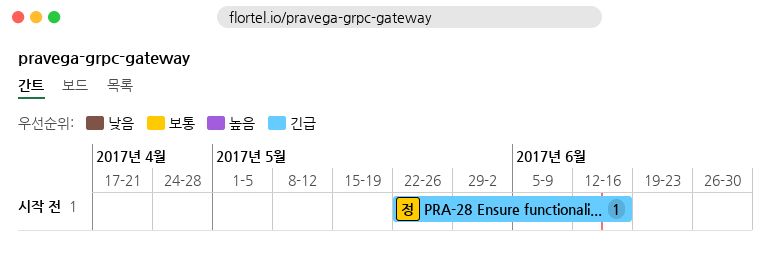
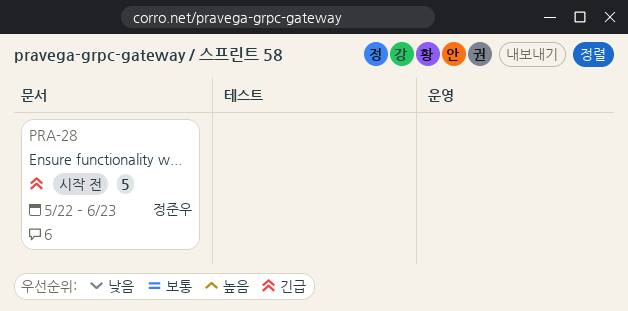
PRA-28, estimate: 1 -> 5
PRA-28, due: Jun 16 -> Jun 23

